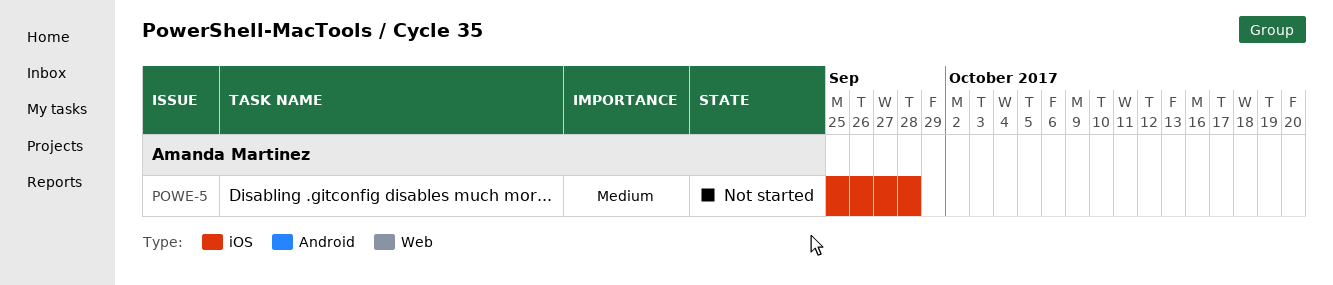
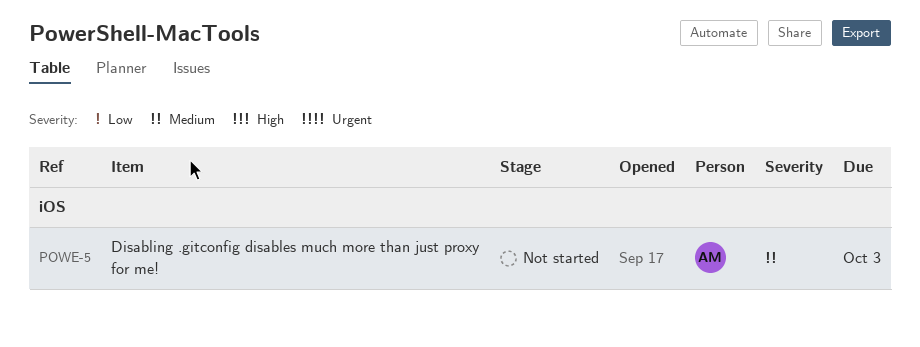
POWE-5, due: Sep 28 -> Oct 3

